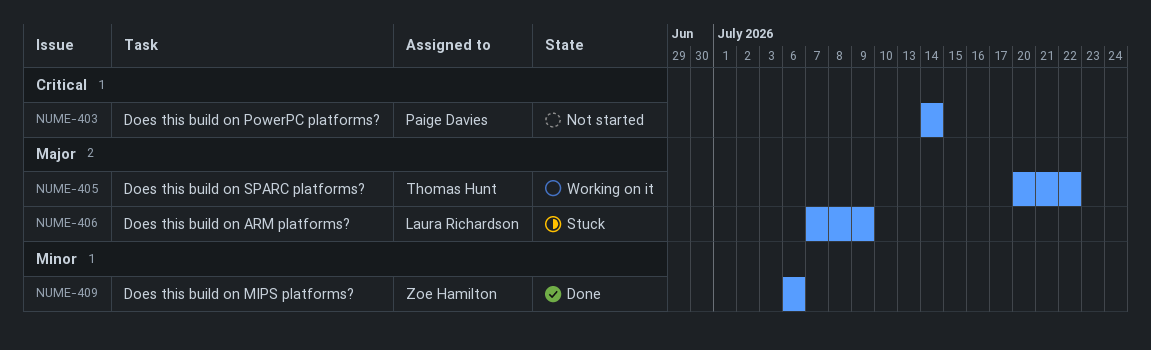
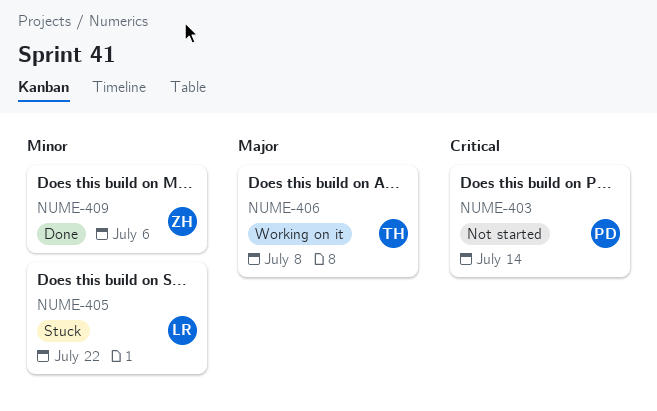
NUME-405, status: Working on it -> Stuck
NUME-405, owner: Thomas Hunt -> Laura Richardson
NUME-405, priority: Major -> Minor
NUME-406, status: Stuck -> Working on it
NUME-406, owner: Laura Richardson -> Thomas Hunt
NUME-406, due: Jul 9 -> Jul 8

